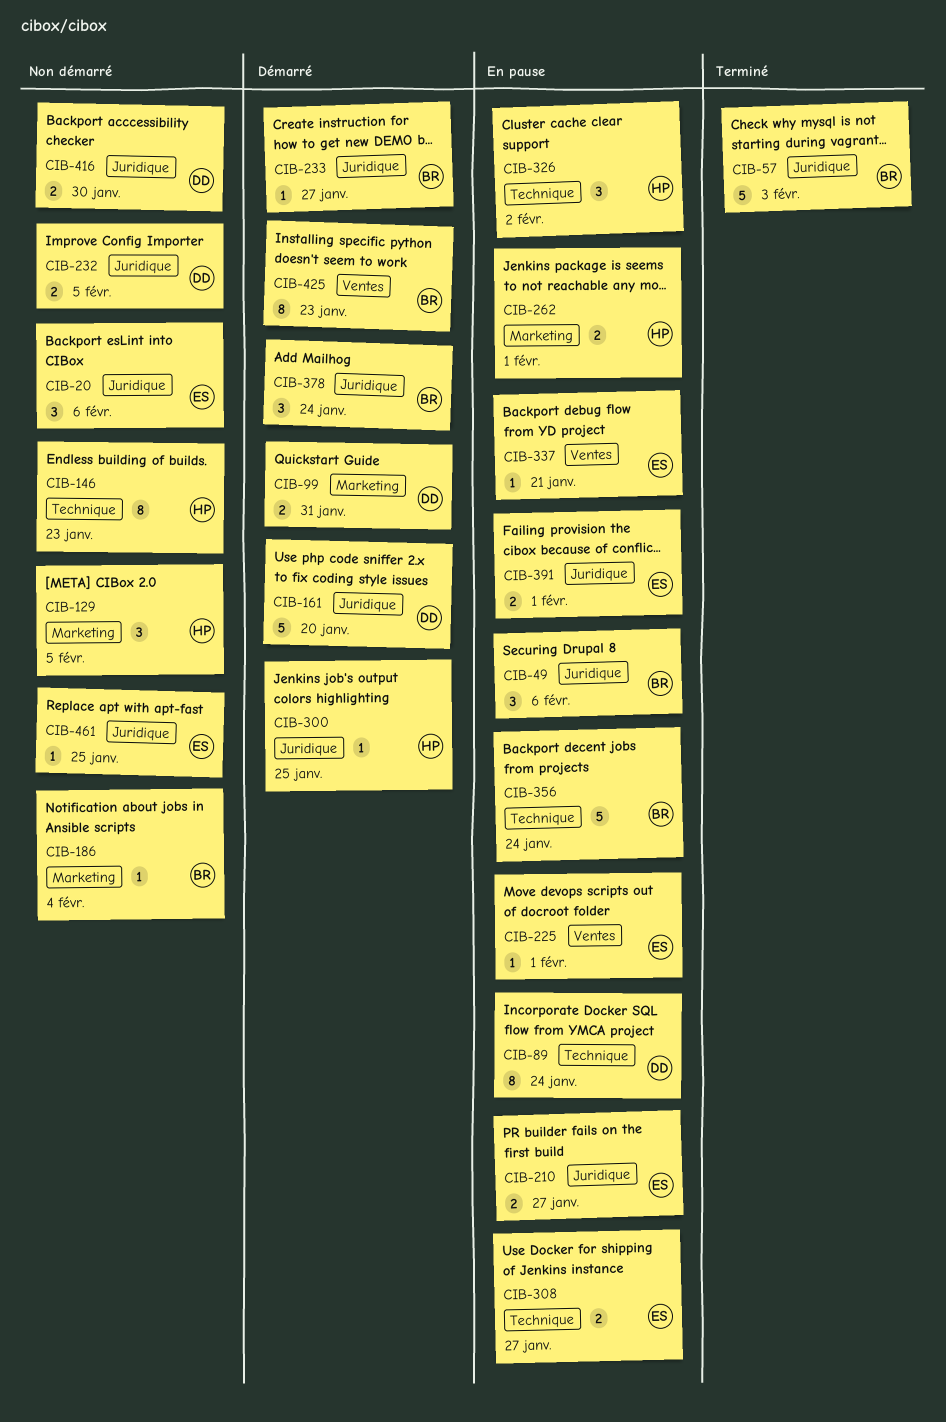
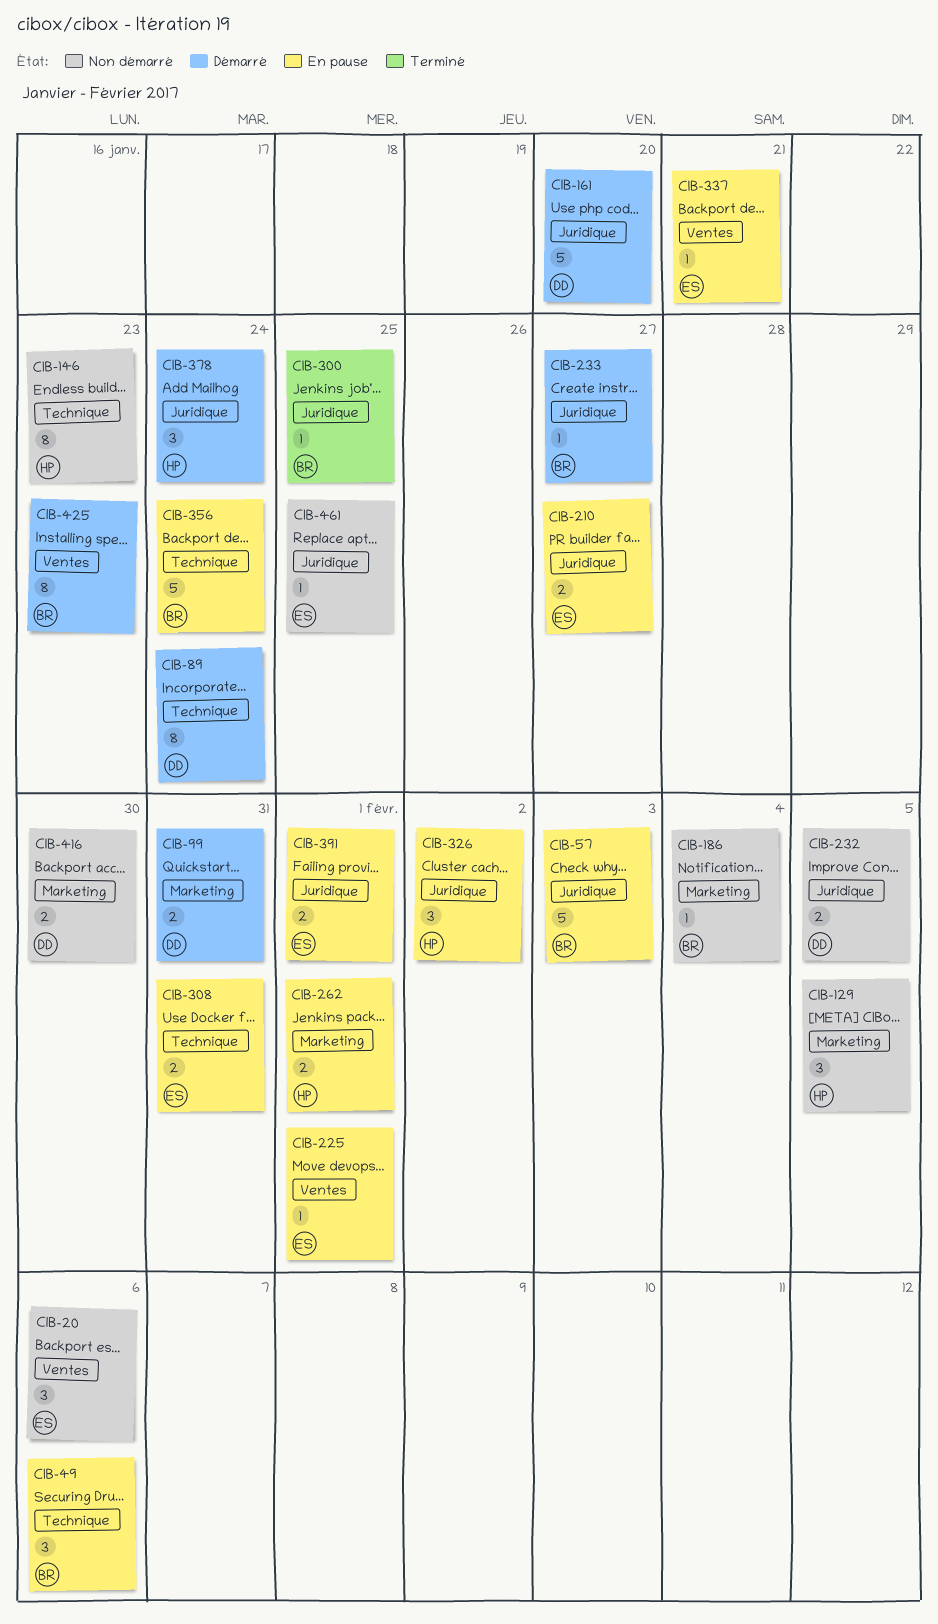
CIB-20, label: Juridique -> Ventes
CIB-49, label: Juridique -> Technique
CIB-57, status: Terminé -> En pause
CIB-89, status: En pause -> Démarré
CIB-300, status: Démarré -> Terminé
CIB-300, owner: HP -> BR
CIB-308, due: Jan 27 -> Jan 31
CIB-326, label: Technique -> Juridique
CIB-378, owner: BR -> HP
CIB-416, label: Juridique -> Marketing

